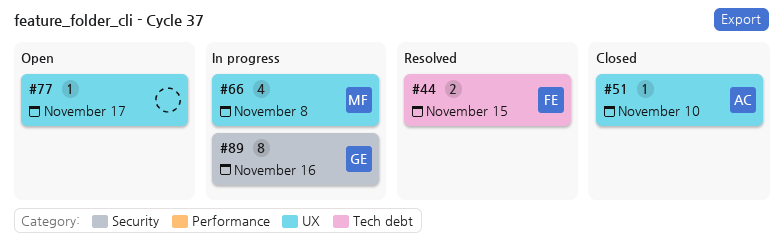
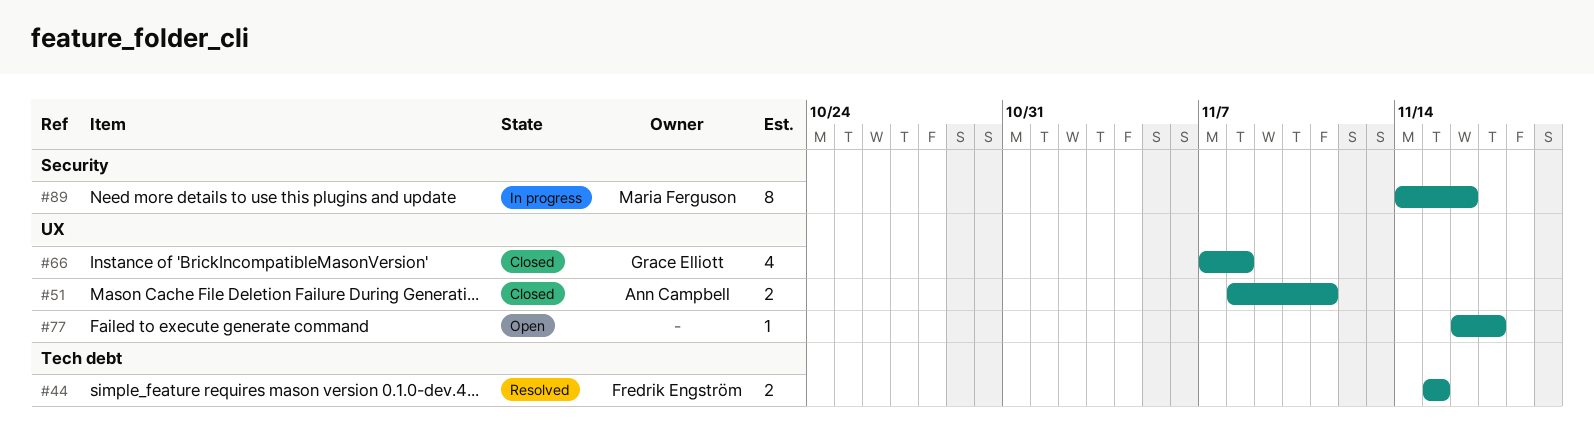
#51, estimate: 1 -> 2
#51, due: Nov 10 -> Nov 11
#66, status: In progress -> Closed
#66, owner: Maria Ferguson -> Grace Elliott
#89, owner: Grace Elliott -> Maria Ferguson

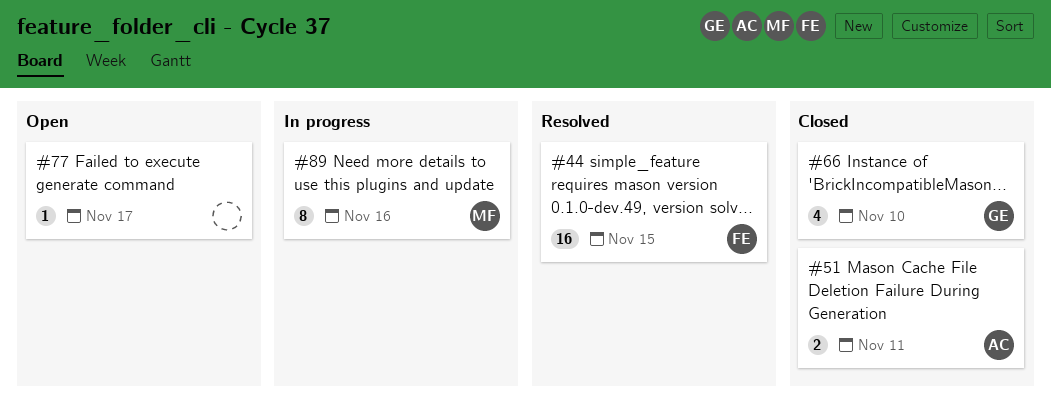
#44, estimate: 2 -> 16
#66, due: Nov 8 -> Nov 10

